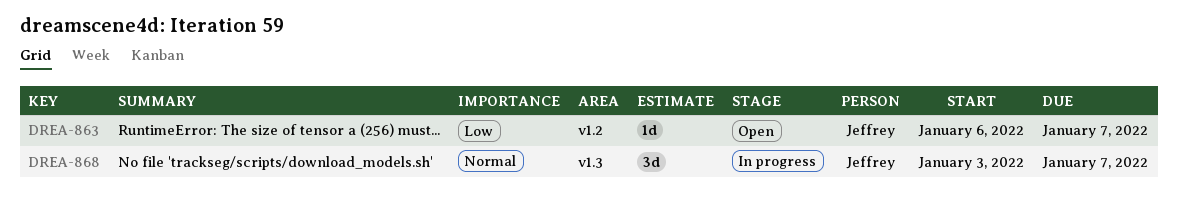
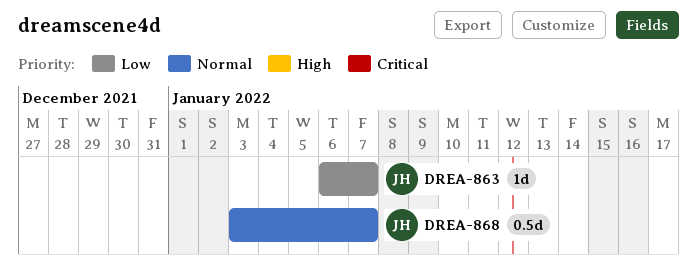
DREA-868, estimate: 3d -> 0.5d

